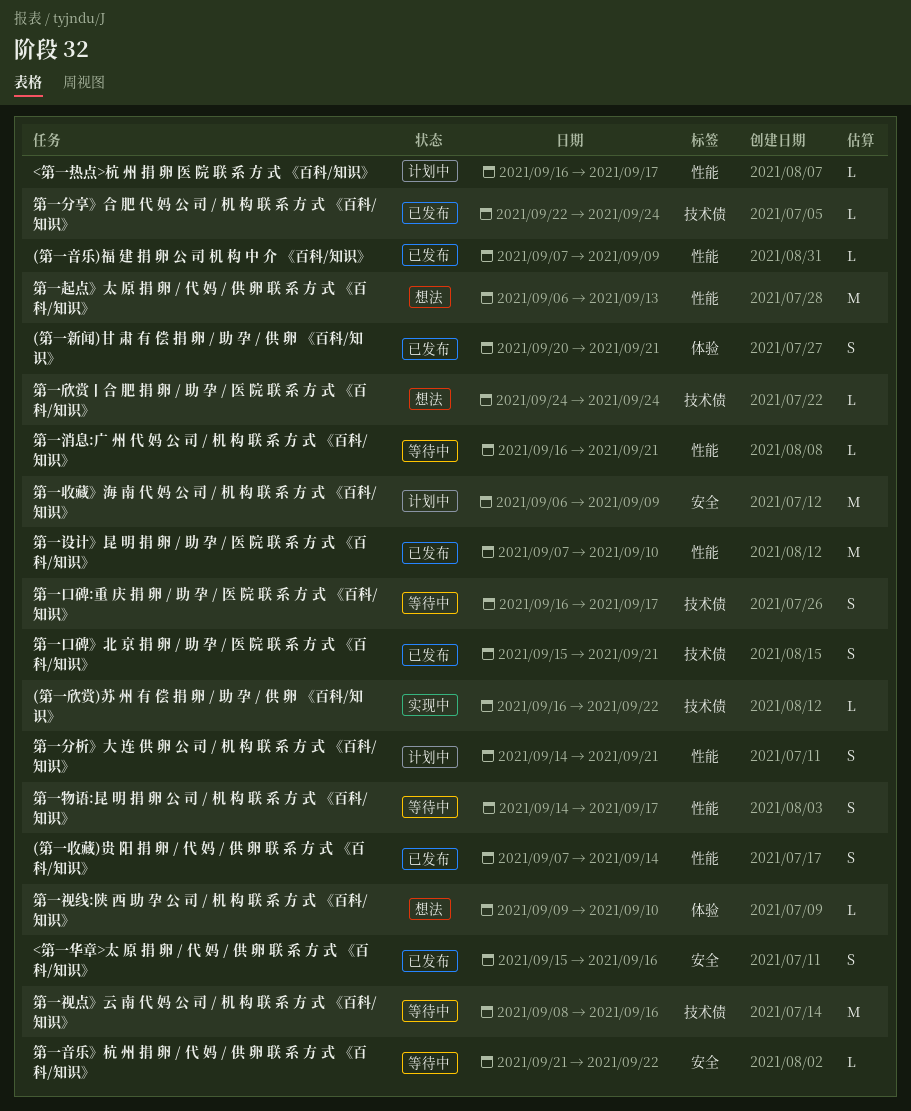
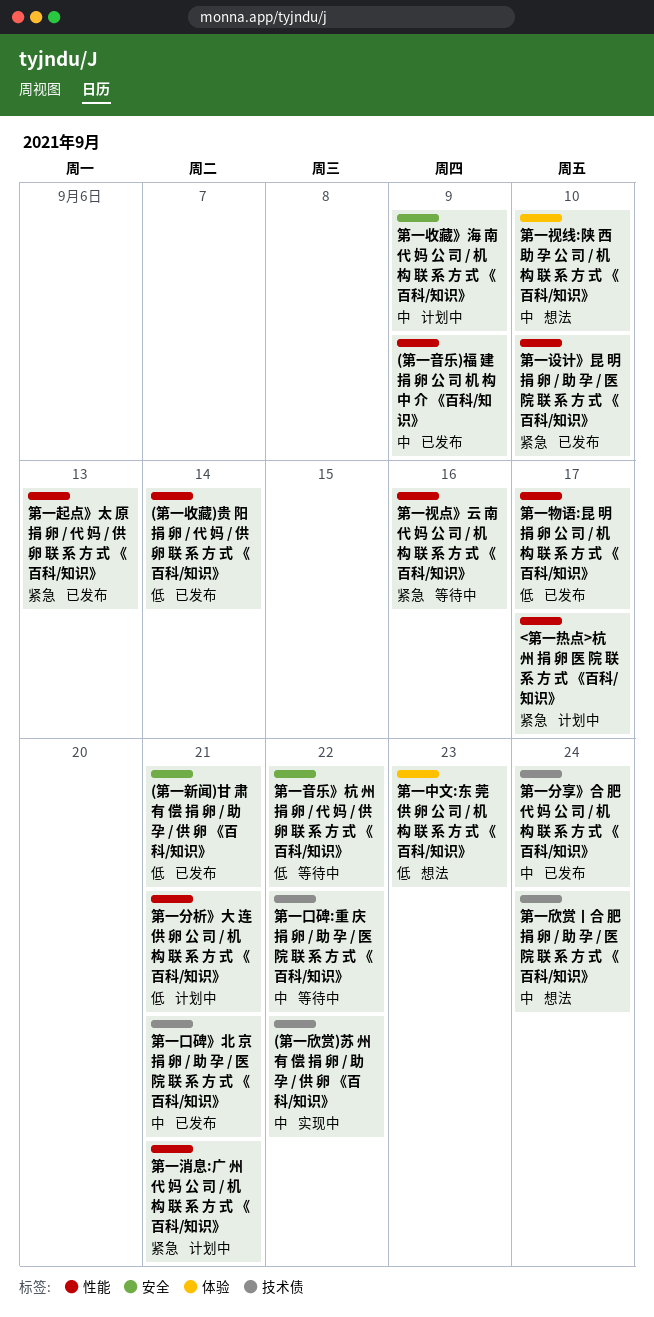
(第一新闻)甘 肃 有 偿 捐 卵 / 助 孕 / 供 卵 《百科/知识》, label: 体验 -> 安全
<第一华章>太 原 捐 卵 / 代 妈 / 供 卵 联 系 方 式 《百科/知识》: present -> none
第一中文:东 莞 供 卵 公 司 / 机 构 联 系 方 式 《百科/知识》: none -> present
第一口碑:重 庆 捐 卵 / 助 孕 / 医 院 联 系 方 式 《百科/知识》, due: Sep 17 -> Sep 22
第一消息:广 州 代 妈 公 司 / 机 构 联 系 方 式 《百科/知识》, status: 等待中 -> 计划中
第一物语:昆 明 捐 卵 公 司 / 机 构 联 系 方 式 《百科/知识》, status: 等待中 -> 已发布
第一视点》云 南 代 妈 公 司 / 机 构 联 系 方 式 《百科/知识》, label: 技术债 -> 性能
第一起点》太 原 捐 卵 / 代 妈 / 供 卵 联 系 方 式 《百科/知识》, status: 想法 -> 已发布

